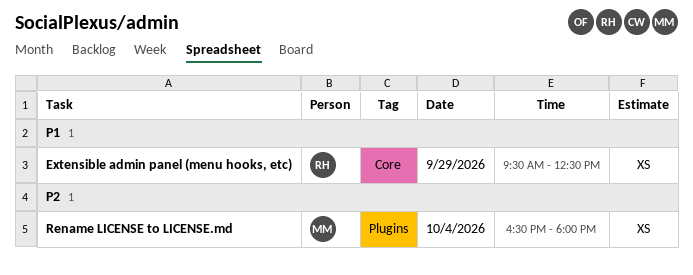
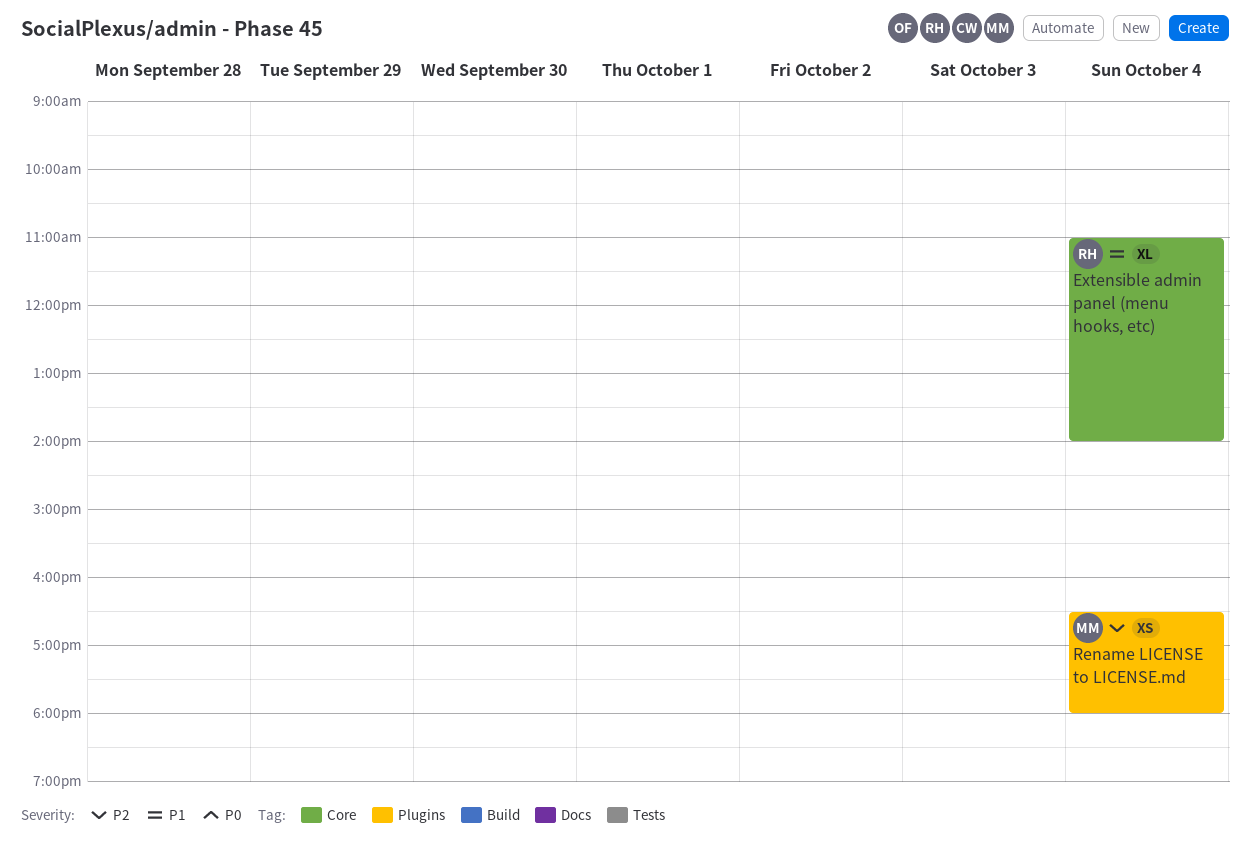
Extensible admin panel (menu hooks, etc), estimate: XS -> XL
Extensible admin panel (menu hooks, etc), day: Sep 29 -> Oct 4
Extensible admin panel (menu hooks, etc), begins: 09:30 -> 11:00
Extensible admin panel (menu hooks, etc), ends: 12:30 -> 14:00

